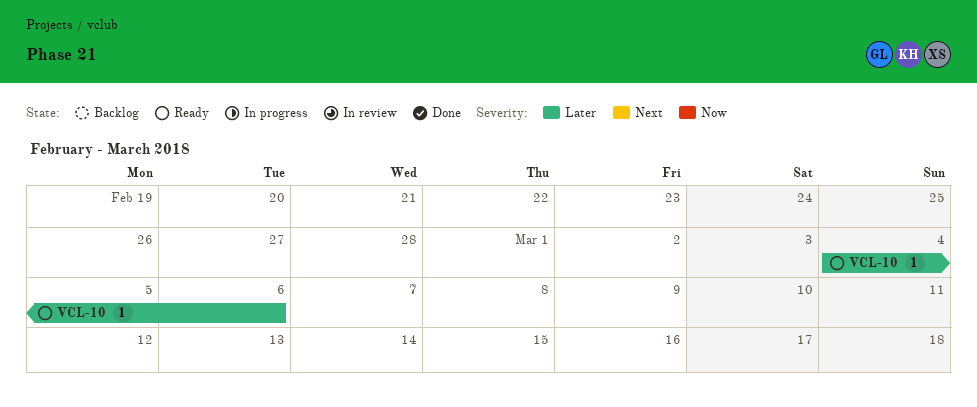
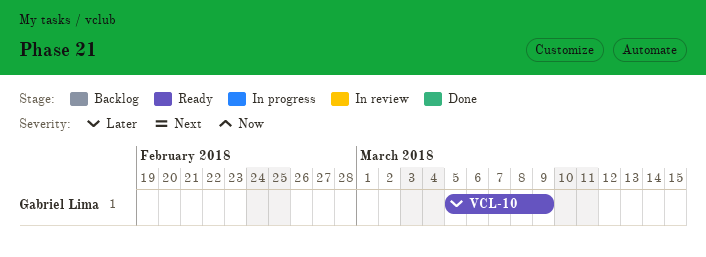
VCL-10, start: Mar 4 -> Mar 5
VCL-10, due: Mar 6 -> Mar 9

